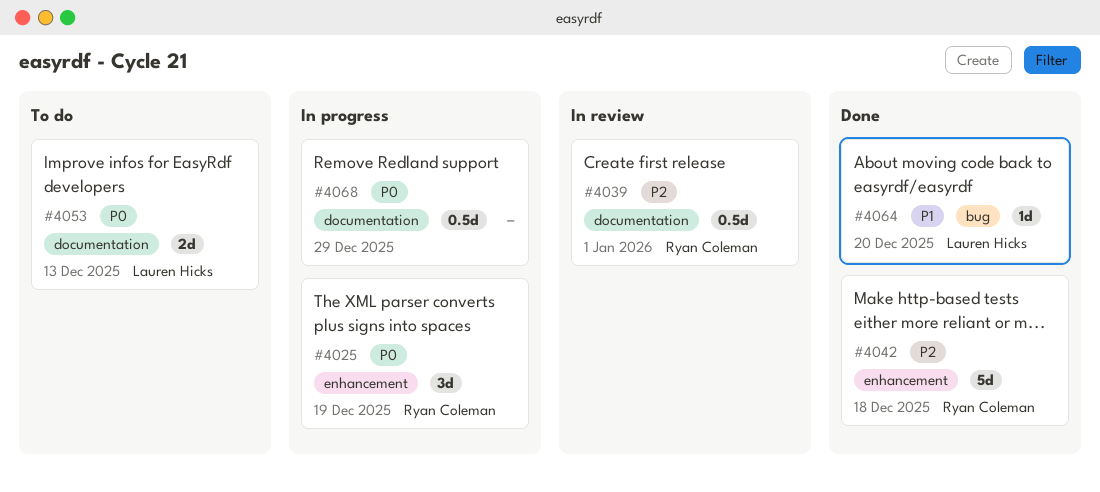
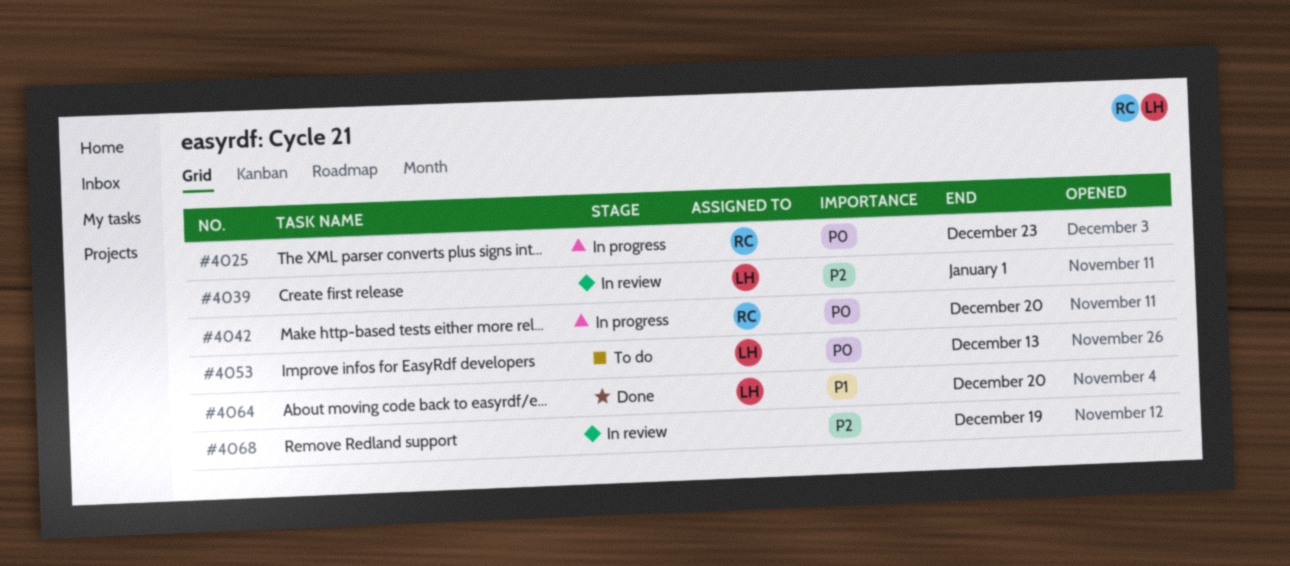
#4025, due: Dec 19 -> Dec 23
#4039, owner: Ryan Coleman -> Lauren Hicks
#4042, status: Done -> In progress
#4042, priority: P2 -> P0
#4042, due: Dec 18 -> Dec 20
#4068, status: In progress -> In review
#4068, priority: P0 -> P2
#4068, due: Dec 29 -> Dec 19

